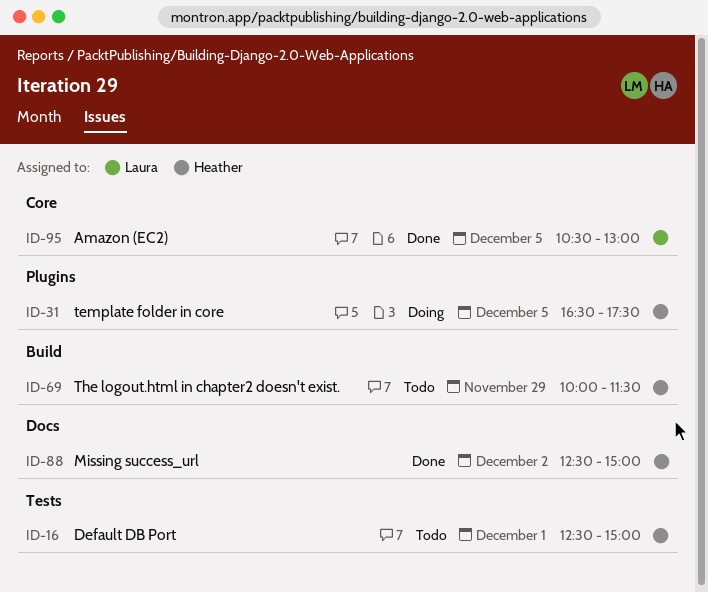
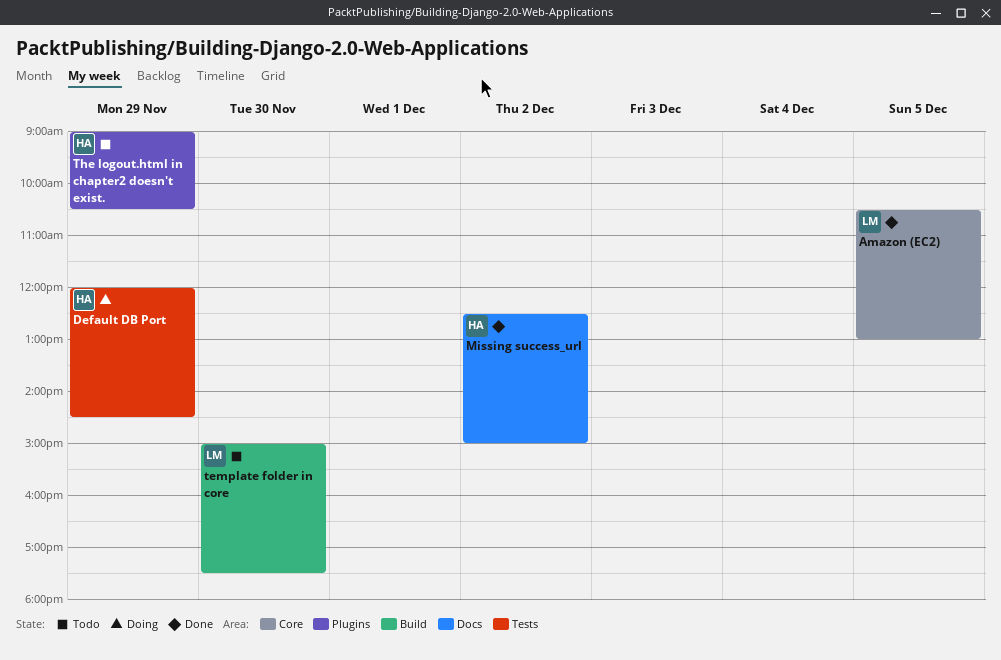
Default DB Port, status: Todo -> Doing
Default DB Port, day: Dec 1 -> Nov 29
Default DB Port, begins: 12:30 -> 12:00
Default DB Port, ends: 15:00 -> 14:30
template folder in core, status: Doing -> Todo
template folder in core, owner: Heather -> Laura
template folder in core, label: Plugins -> Build
template folder in core, day: Dec 5 -> Nov 30
template folder in core, begins: 16:30 -> 15:00
The logout.html in chapter2 doesn't exist., label: Build -> Plugins
The logout.html in chapter2 doesn't exist., begins: 10:00 -> 09:00
The logout.html in chapter2 doesn't exist., ends: 11:30 -> 10:30

